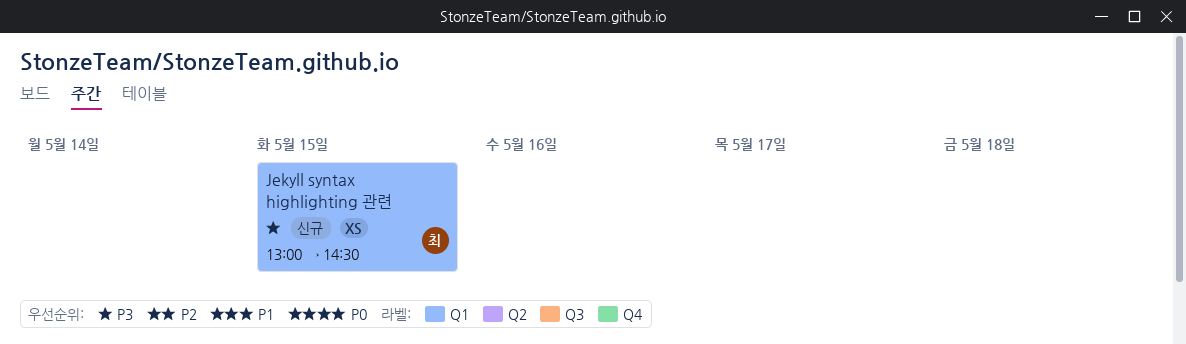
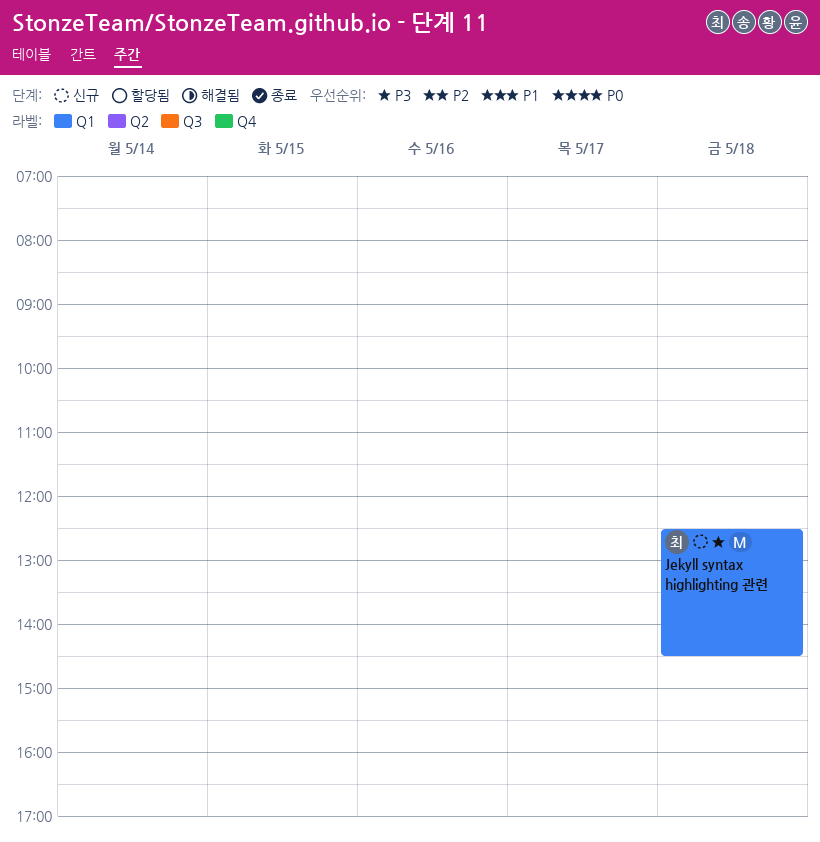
Jekyll syntax highlighting 관련, estimate: XS -> M
Jekyll syntax highlighting 관련, day: May 15 -> May 18
Jekyll syntax highlighting 관련, begins: 13:00 -> 12:30

